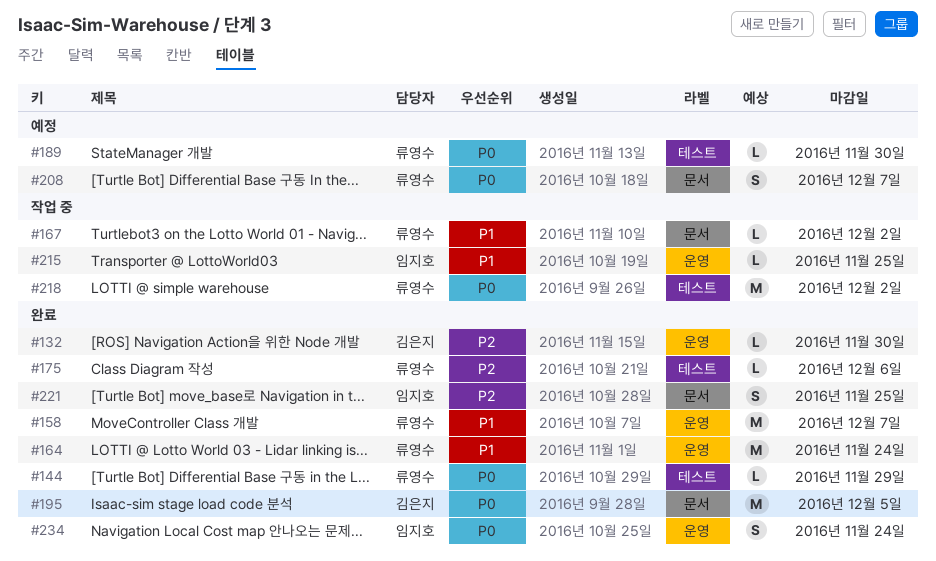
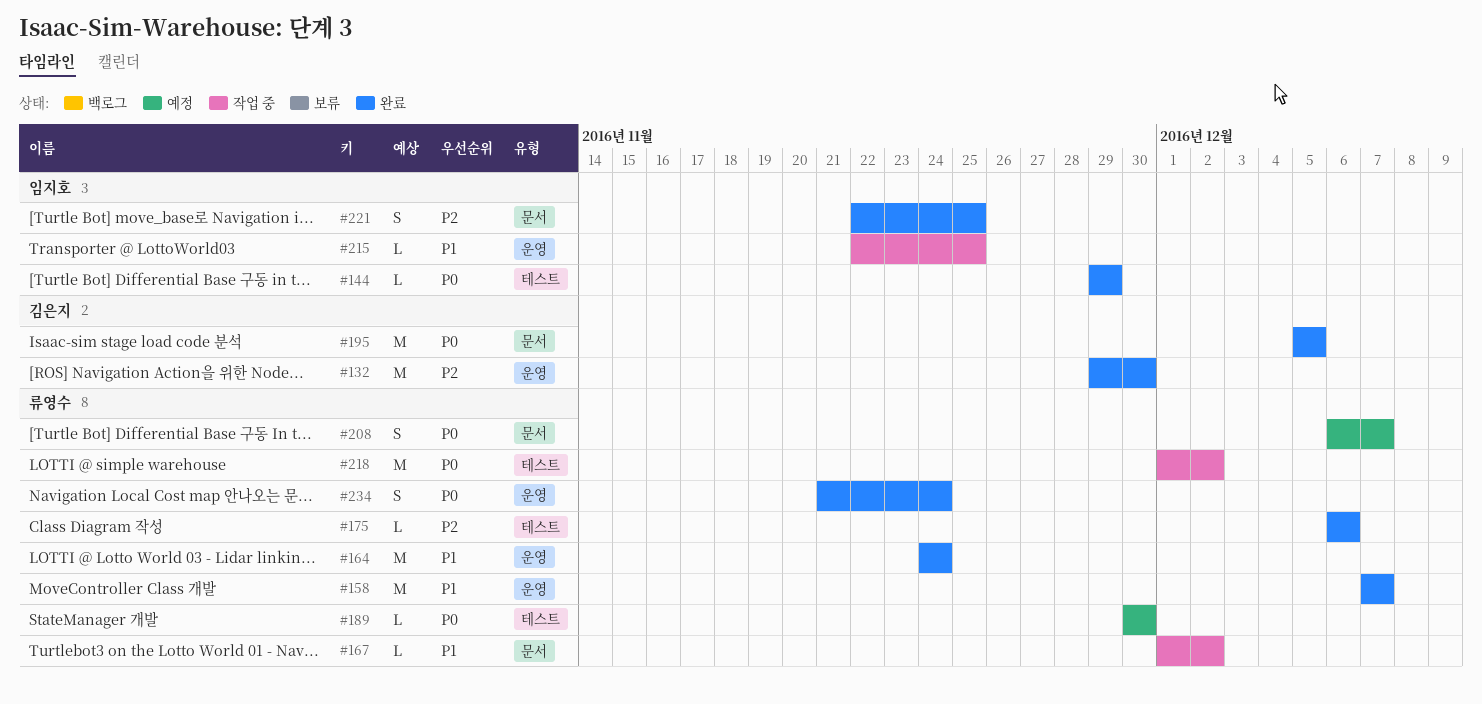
#132, estimate: L -> M
#144, owner: 류영수 -> 임지호
#234, owner: 임지호 -> 류영수

